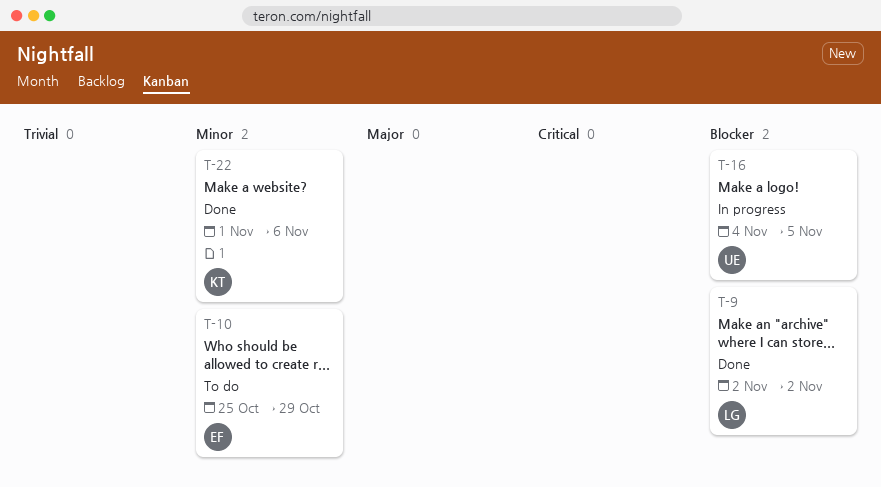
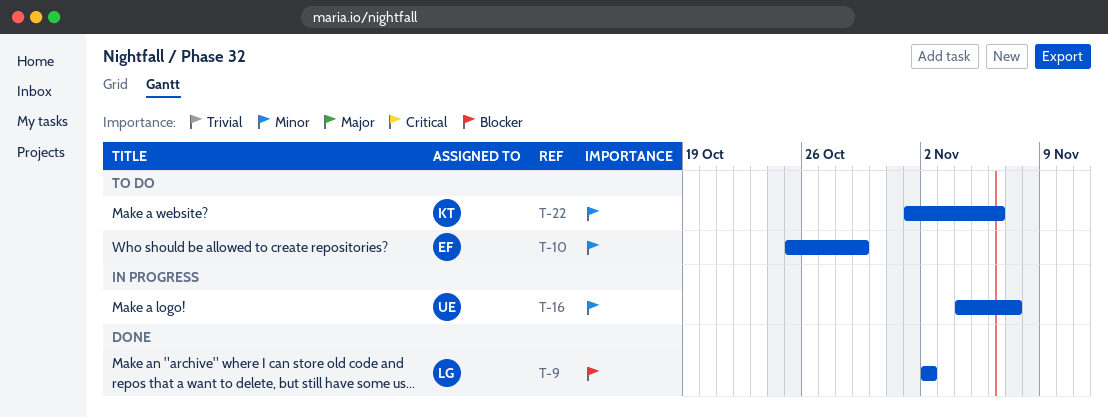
T-16, priority: Blocker -> Minor
T-16, due: Nov 5 -> Nov 7
T-22, status: Done -> To do

